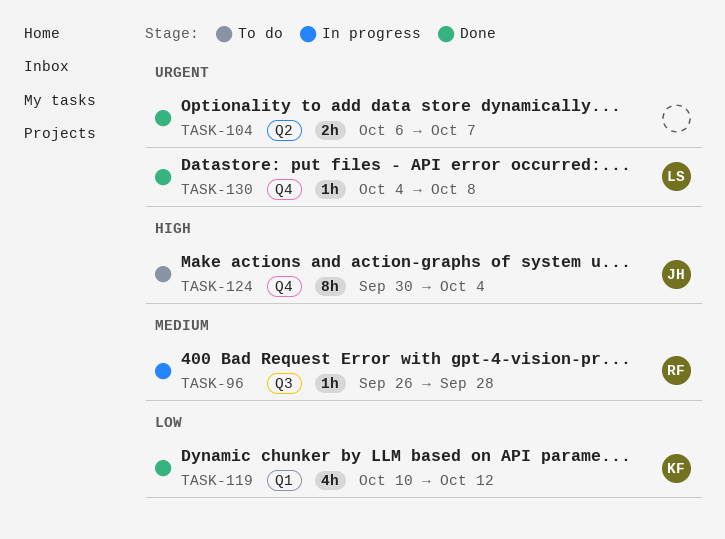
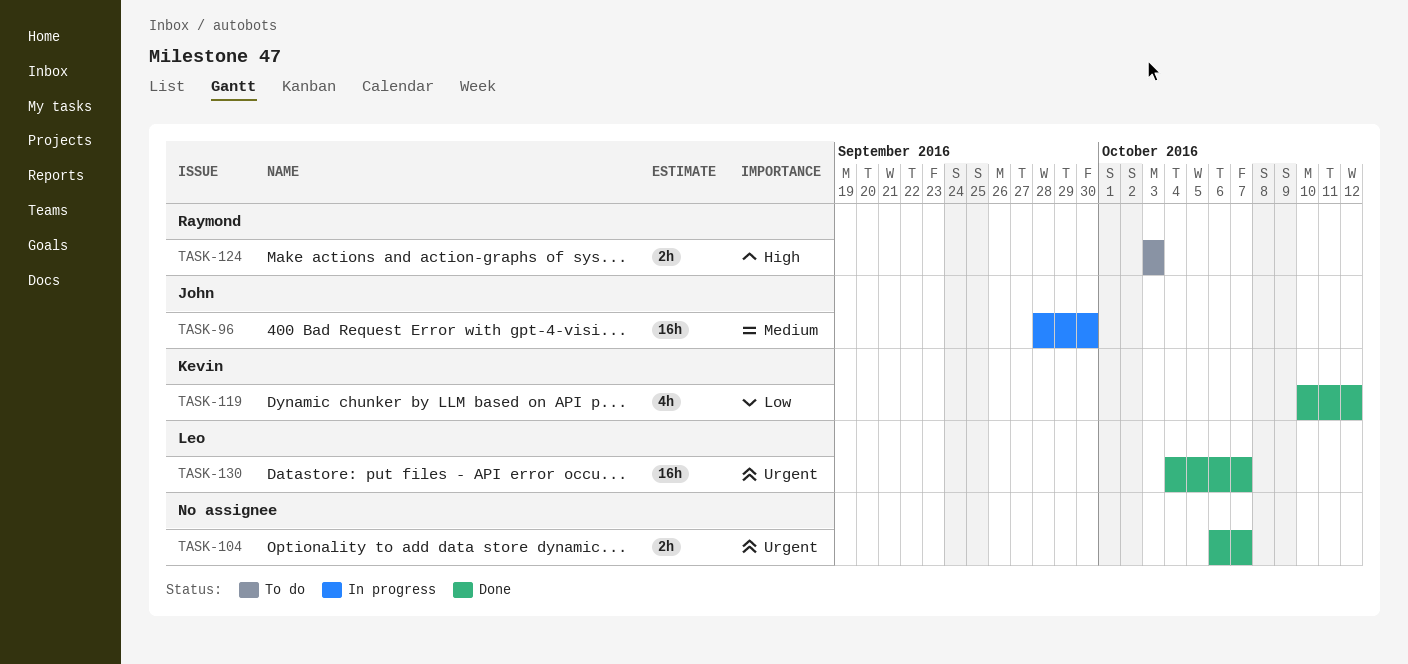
TASK-96, owner: Raymond -> John
TASK-96, estimate: 1h -> 16h
TASK-96, start: Sep 26 -> Sep 28
TASK-96, due: Sep 28 -> Sep 30
TASK-124, owner: John -> Raymond
TASK-124, estimate: 8h -> 2h
TASK-124, start: Sep 30 -> Oct 3
TASK-124, due: Oct 4 -> Oct 3
TASK-130, estimate: 1h -> 16h
TASK-130, due: Oct 8 -> Oct 7

